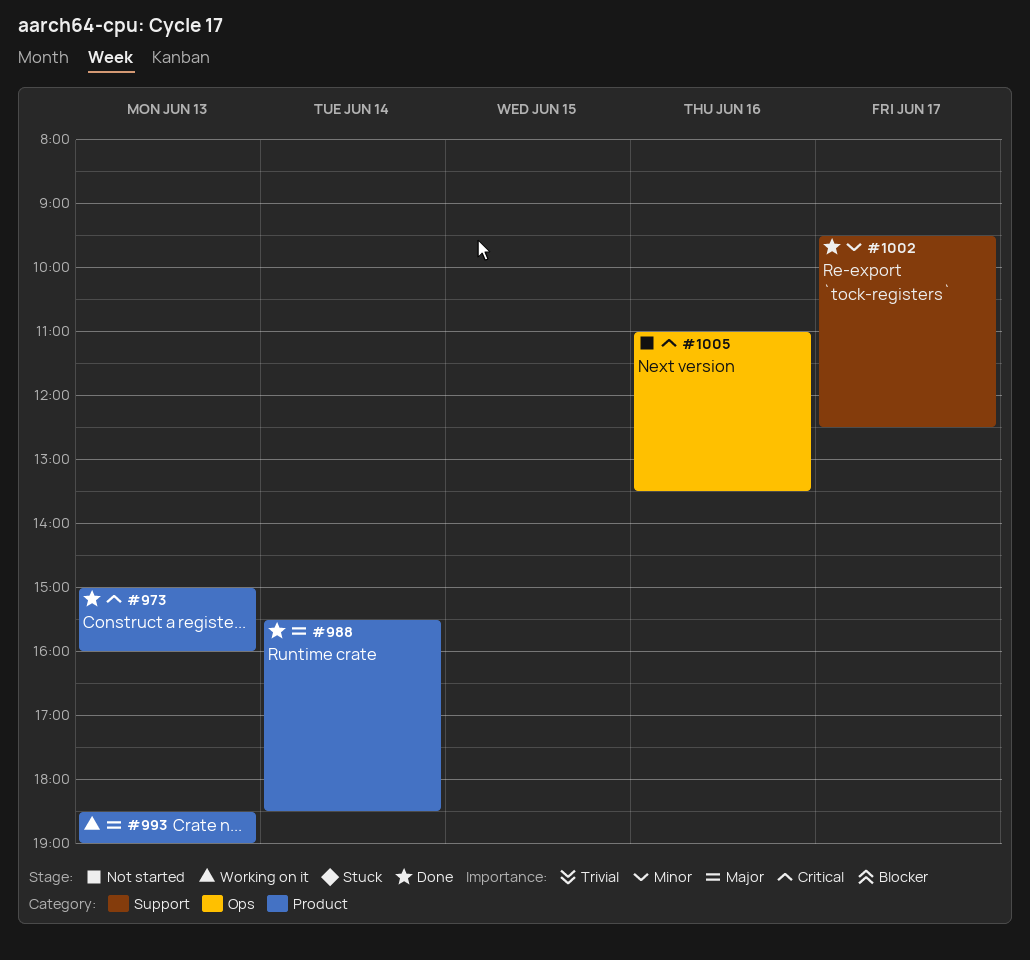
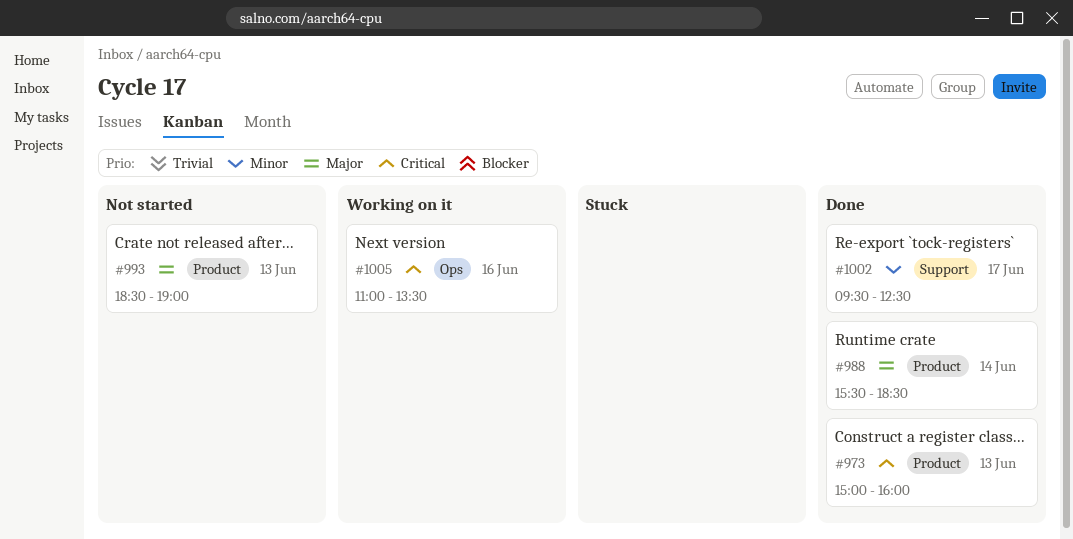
#993, status: Working on it -> Not started
#1005, status: Not started -> Working on it

